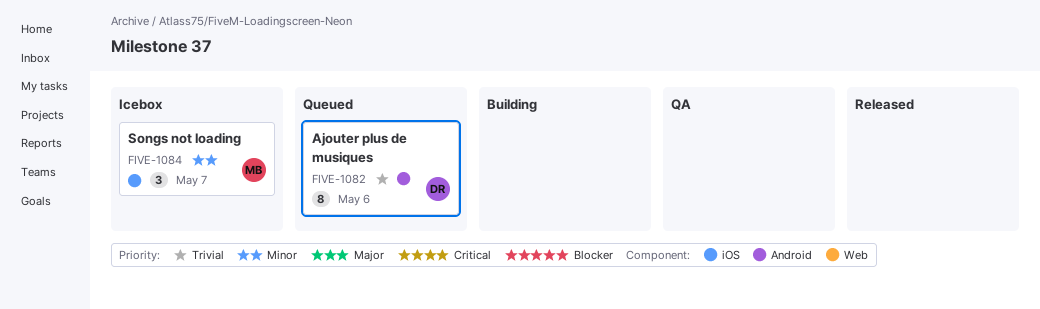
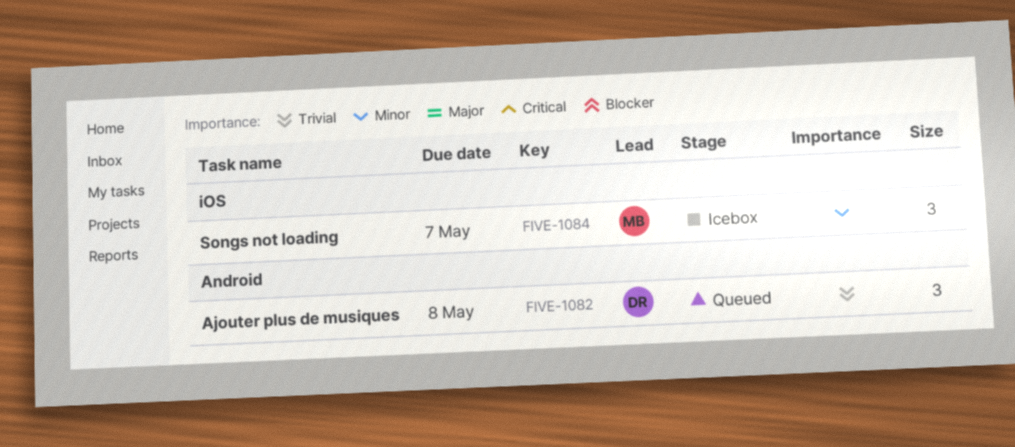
FIVE-1082, estimate: 8 -> 3
FIVE-1082, due: May 6 -> May 8

